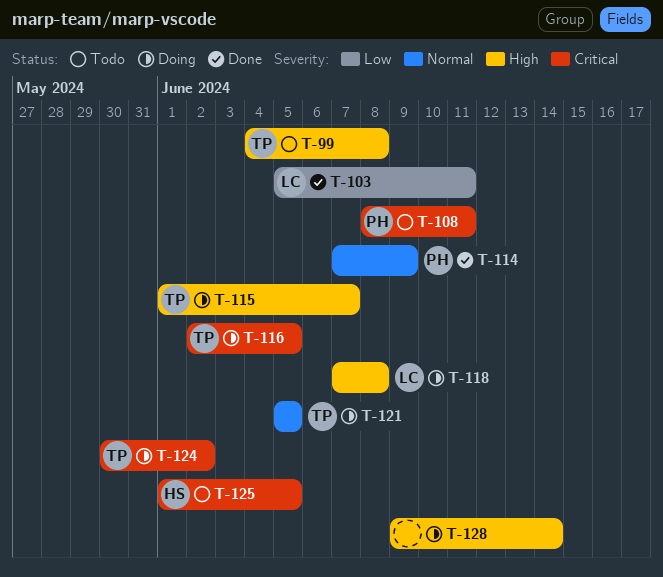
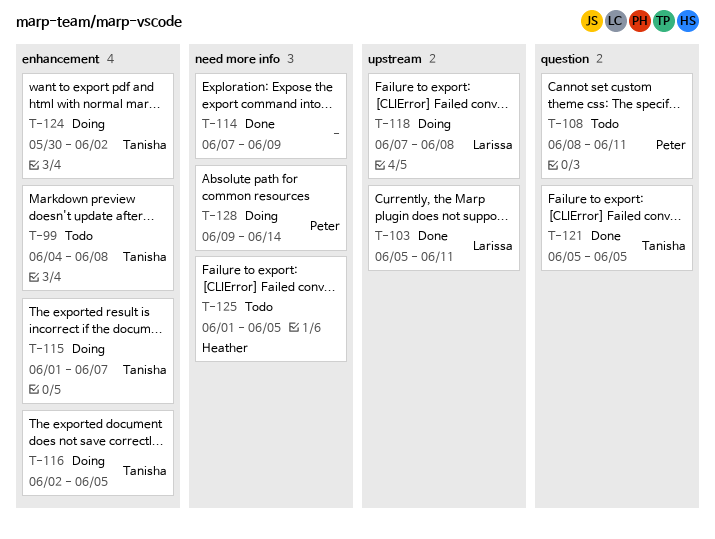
T-114, owner: Peter -> none
T-121, status: Doing -> Done
T-128, owner: none -> Peter

